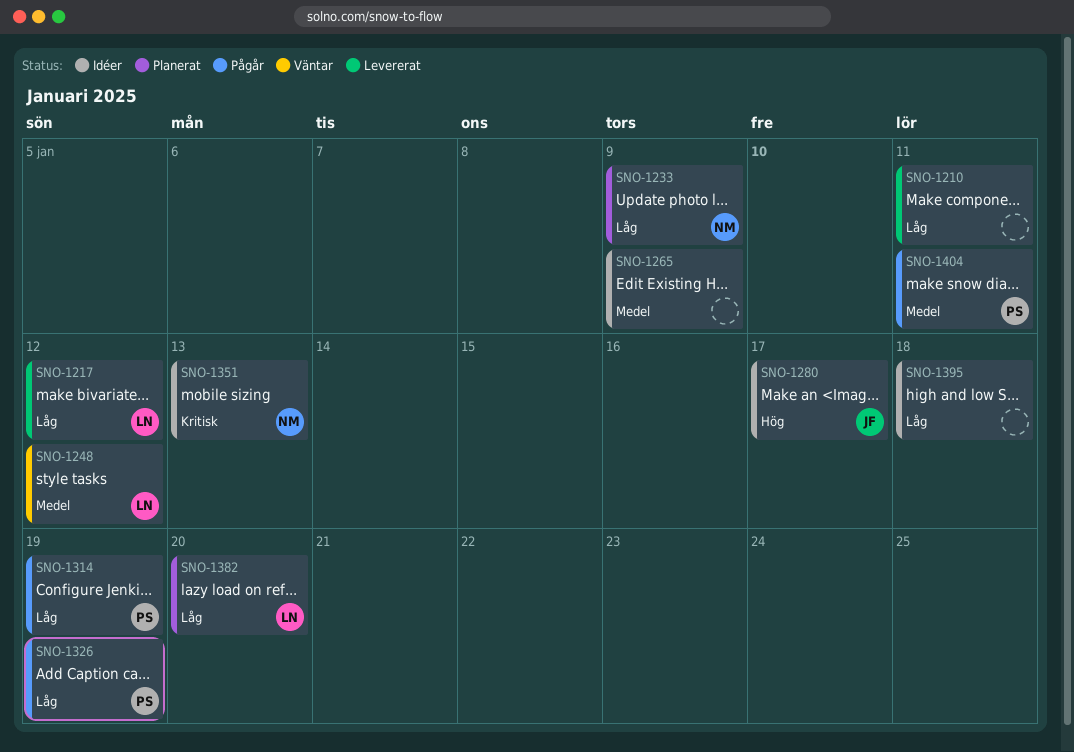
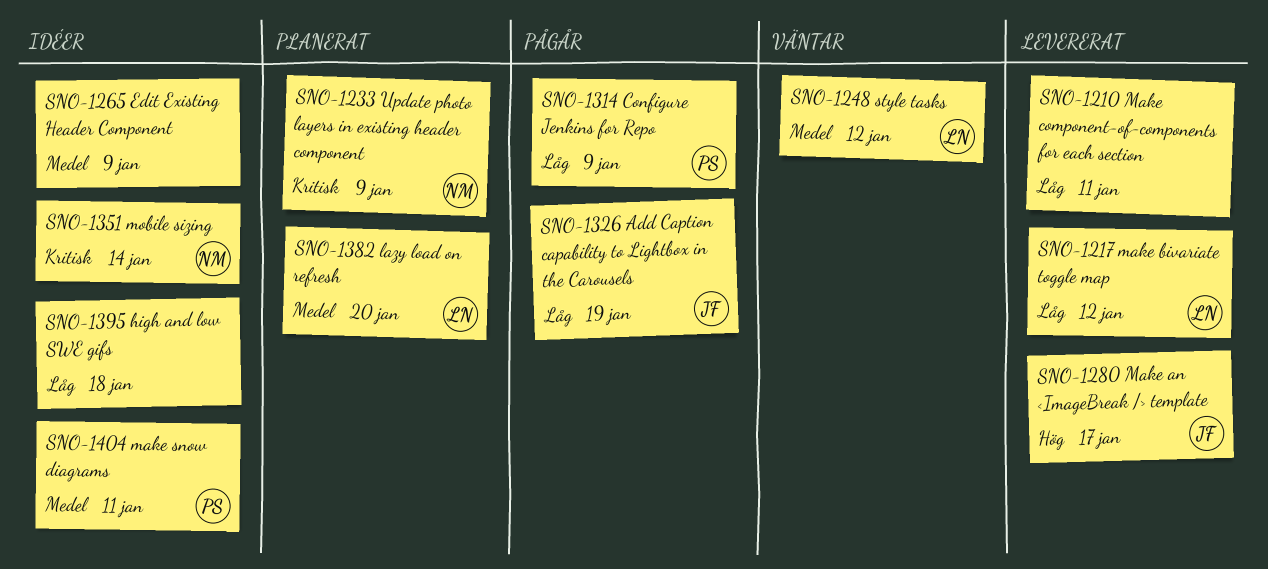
SNO-1233, priority: Låg -> Kritisk
SNO-1280, status: Idéer -> Levererat
SNO-1314, due: Jan 19 -> Jan 9
SNO-1326, owner: PS -> JF
SNO-1351, due: Jan 13 -> Jan 14
SNO-1382, priority: Låg -> Medel
SNO-1404, status: Pågår -> Idéer

